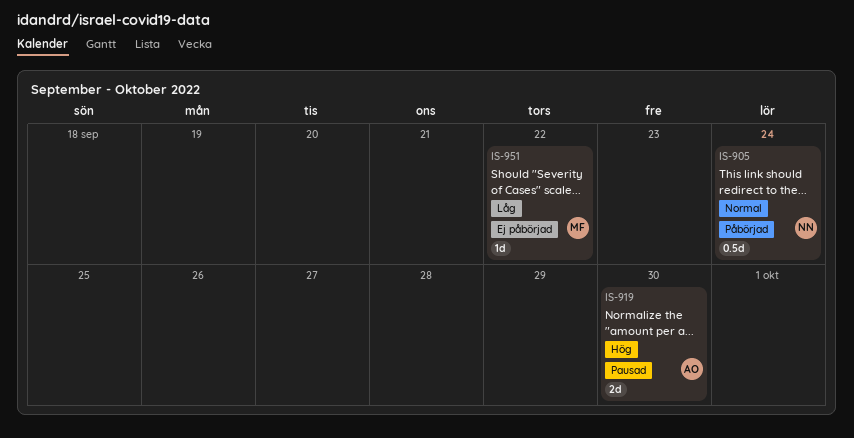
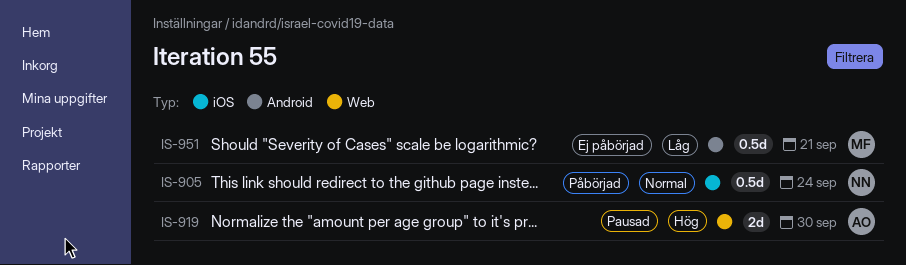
IS-951, estimate: 1d -> 0.5d
IS-951, due: Sep 22 -> Sep 21

